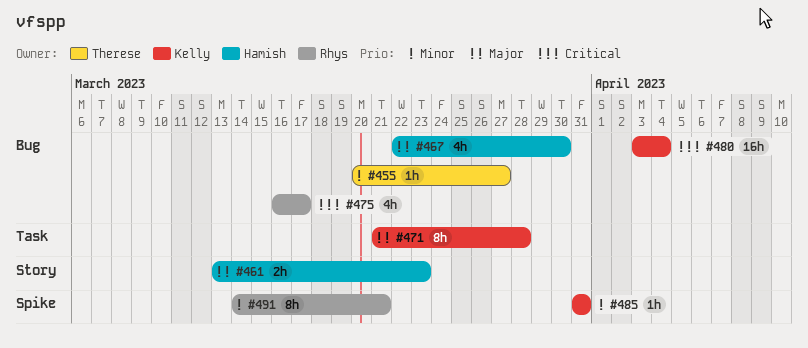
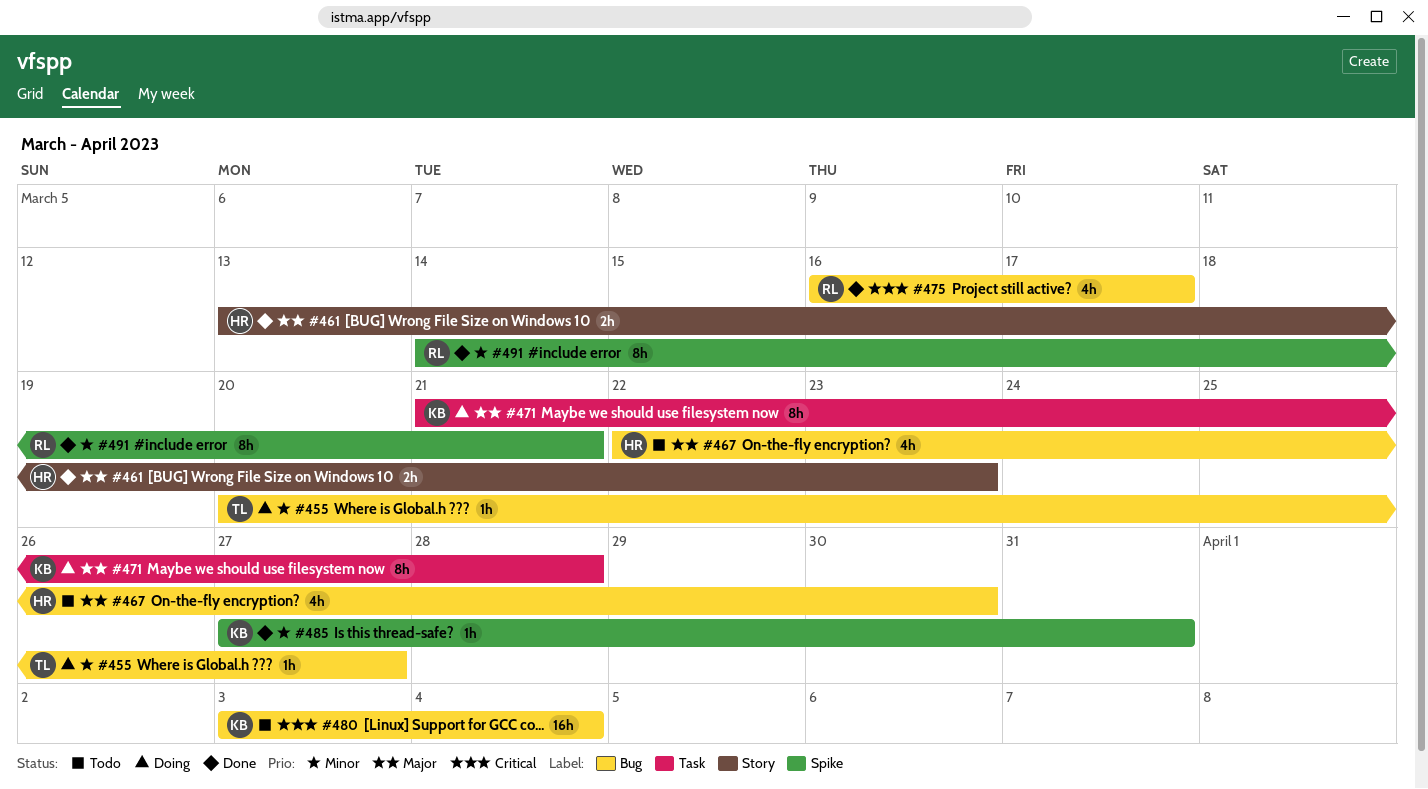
#485, start: Mar 31 -> Mar 27

